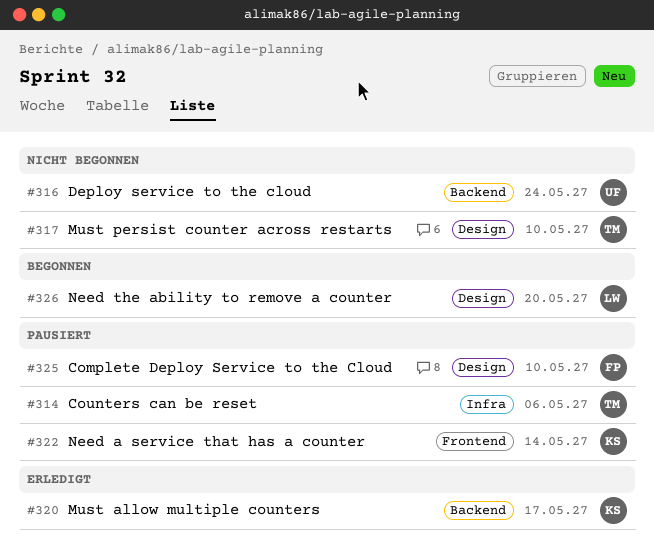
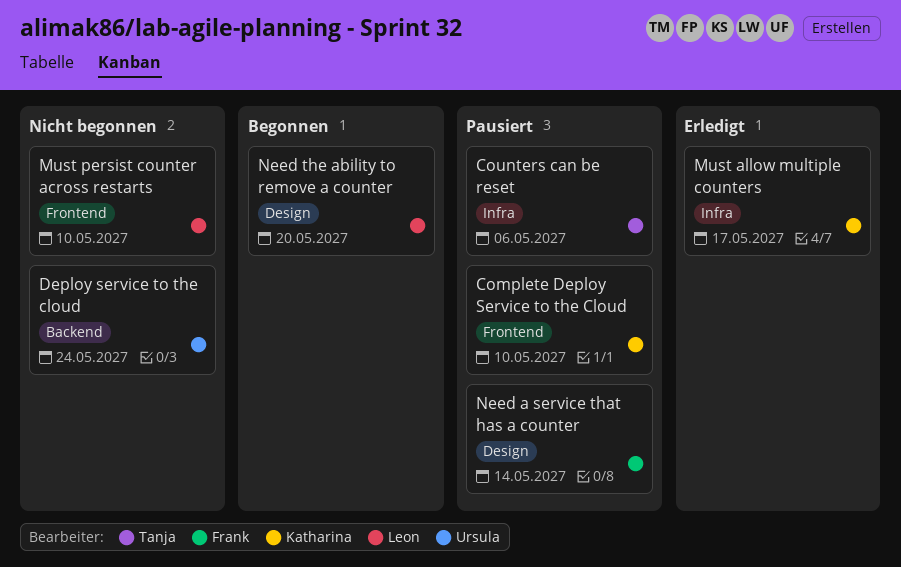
Complete Deploy Service to the Cloud, owner: Frank -> Katharina
Complete Deploy Service to the Cloud, label: Design -> Frontend
Must allow multiple counters, label: Backend -> Infra
Must persist counter across restarts, owner: Tanja -> Leon
Must persist counter across restarts, label: Design -> Frontend
Need a service that has a counter, owner: Katharina -> Frank
Need a service that has a counter, label: Frontend -> Design

